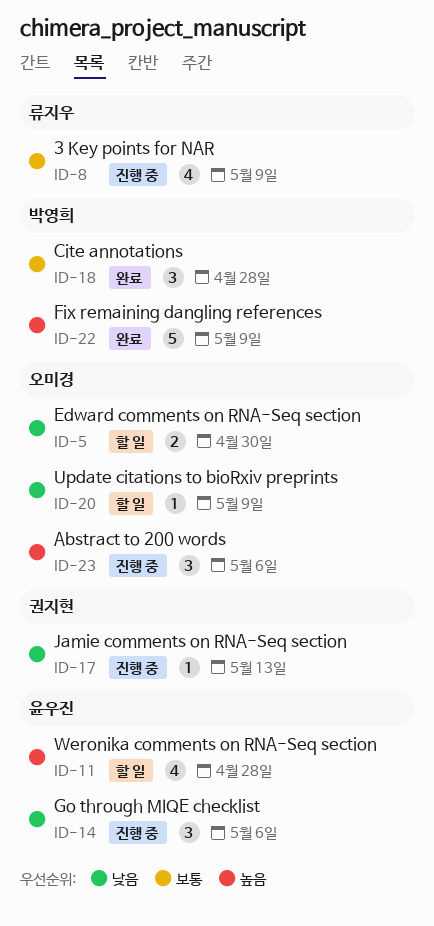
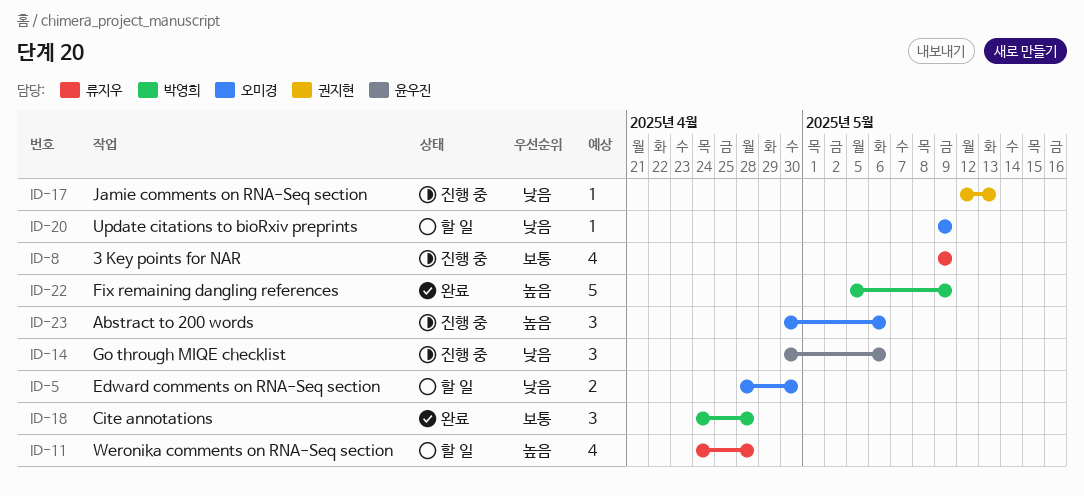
ID-11, owner: 윤우진 -> 류지우

